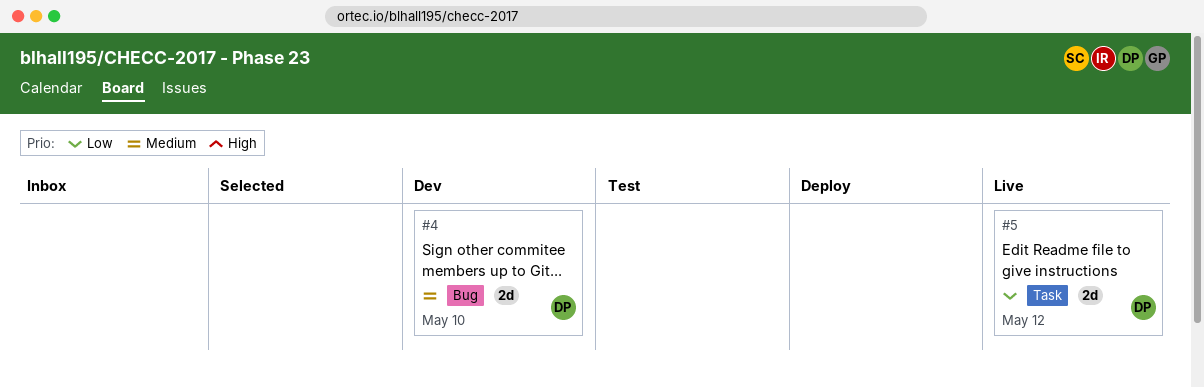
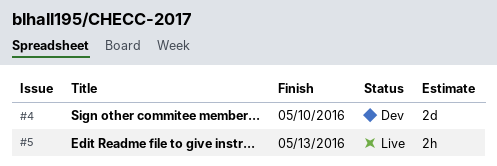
#5, estimate: 2d -> 2h
#5, due: May 12 -> May 13

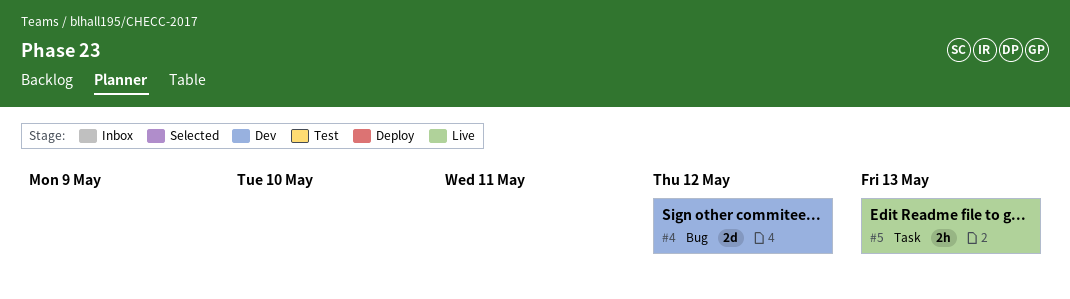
#4, due: May 10 -> May 12

